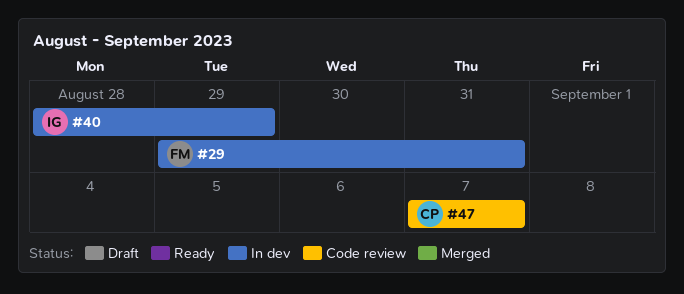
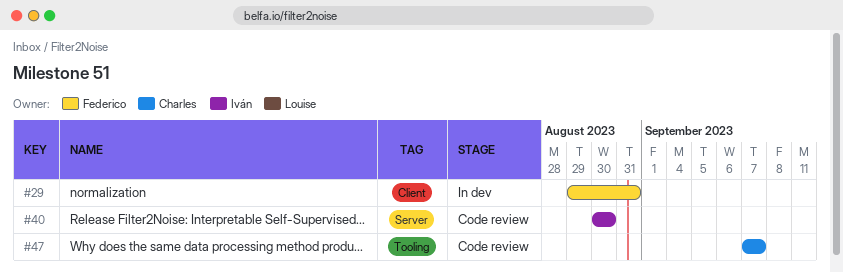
#40, status: In dev -> Code review
#40, start: Aug 28 -> Aug 30
#40, due: Aug 29 -> Aug 30

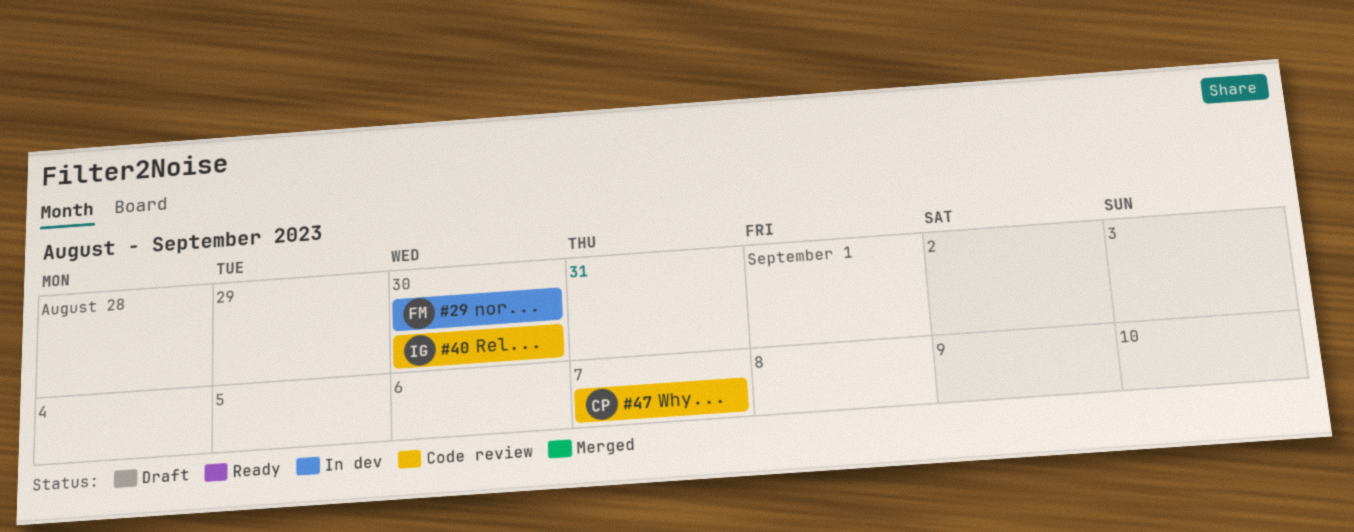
#29, start: Aug 29 -> Aug 30
#29, due: Aug 31 -> Aug 30

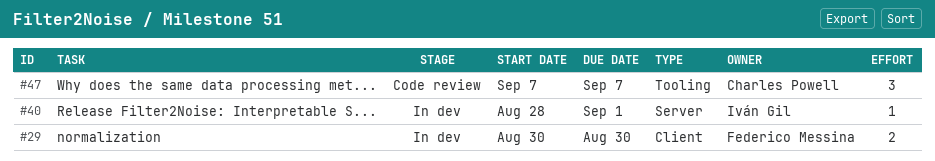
#40, status: Code review -> In dev
#40, start: Aug 30 -> Aug 28
#40, due: Aug 30 -> Sep 1

